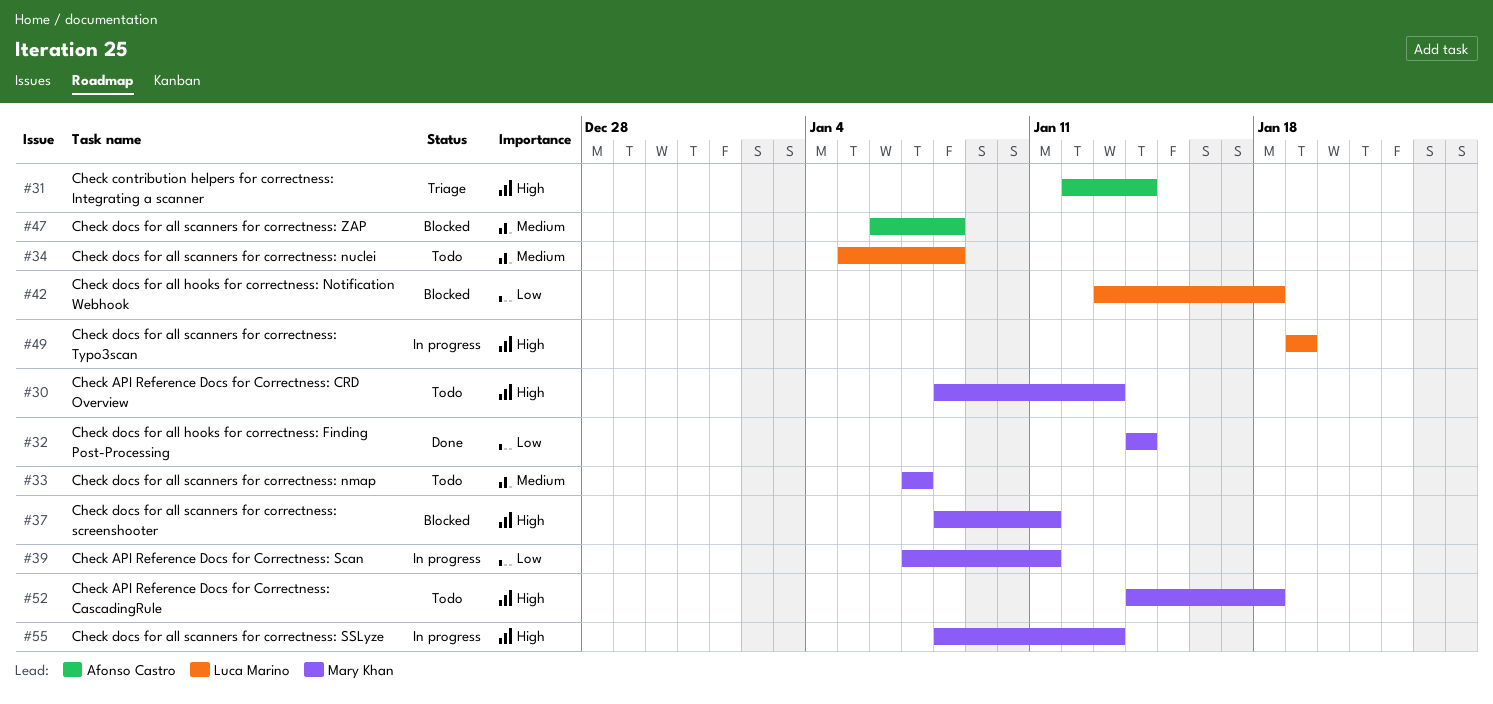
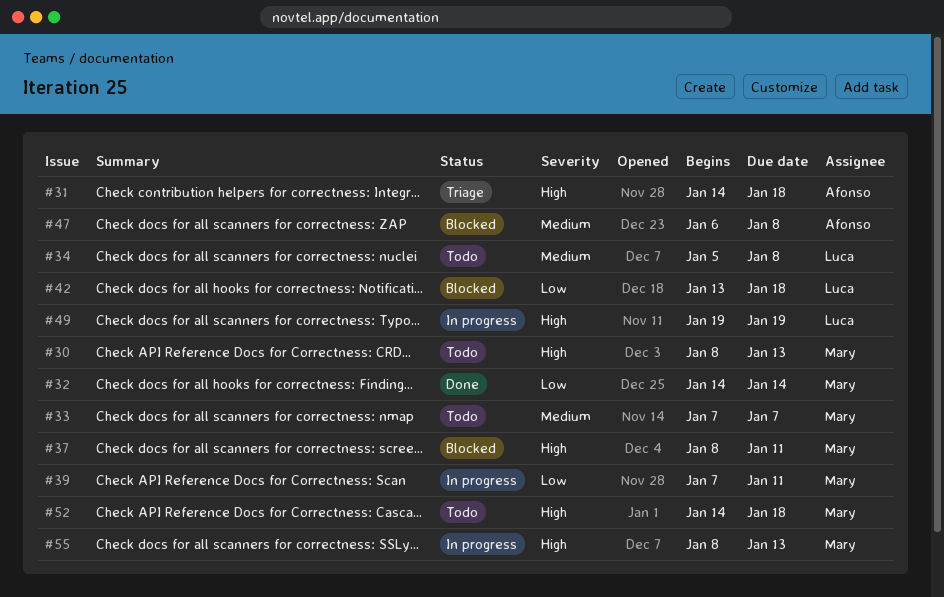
#31, start: Jan 12 -> Jan 14
#31, due: Jan 14 -> Jan 18

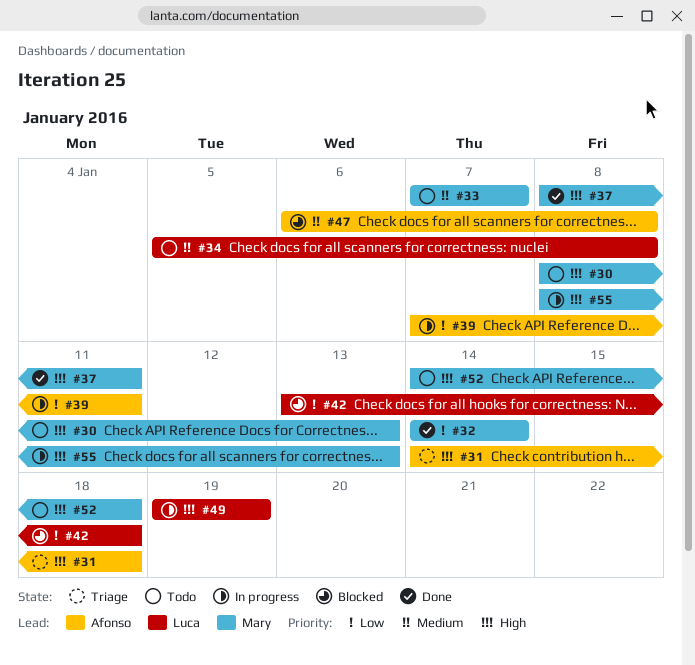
#37, status: Blocked -> Done
#39, owner: Mary -> Afonso

